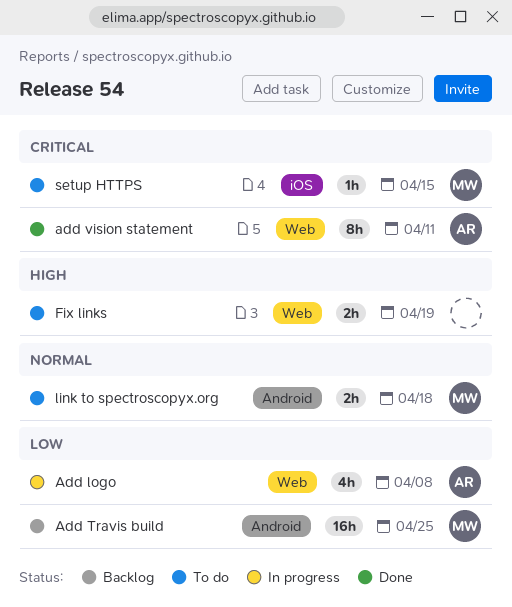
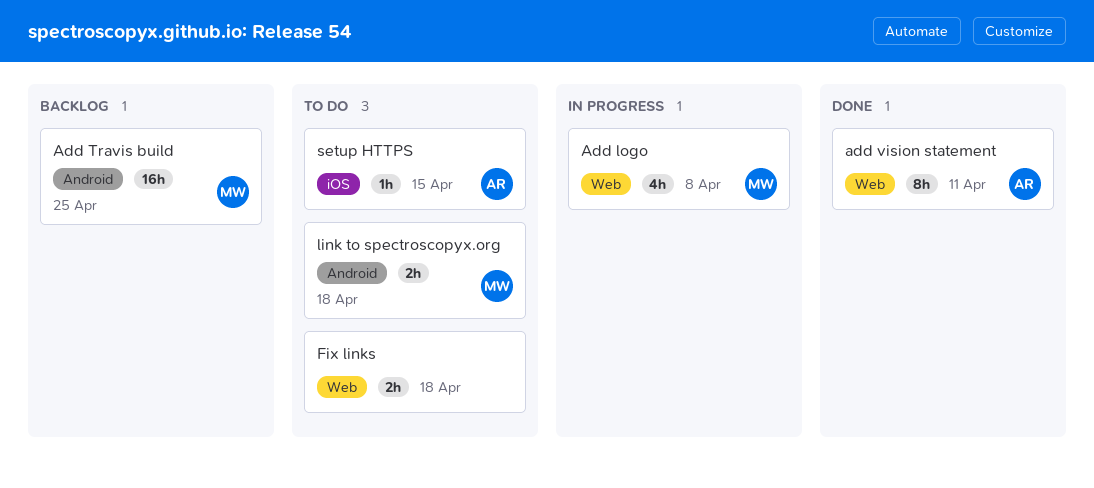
Add logo, owner: AR -> MW
Fix links, due: Apr 19 -> Apr 18
setup HTTPS, owner: MW -> AR

